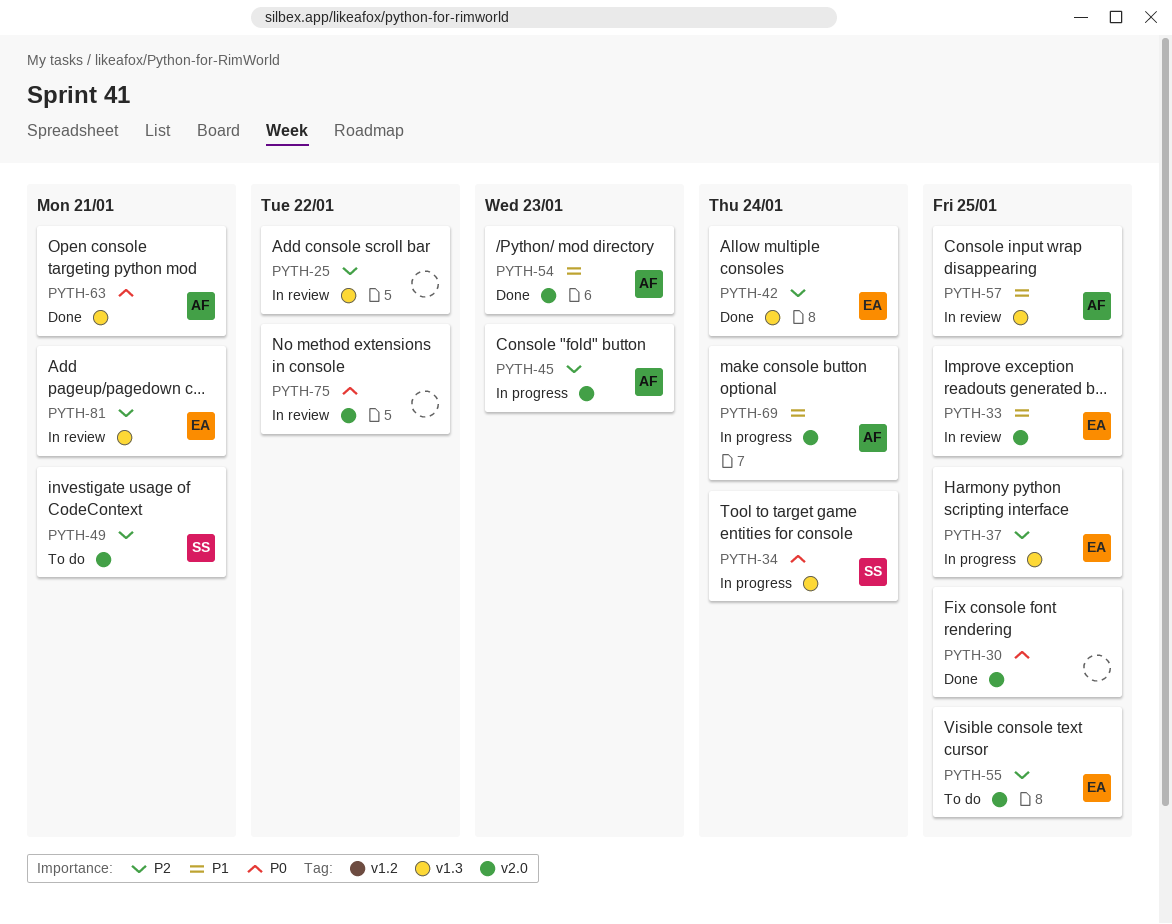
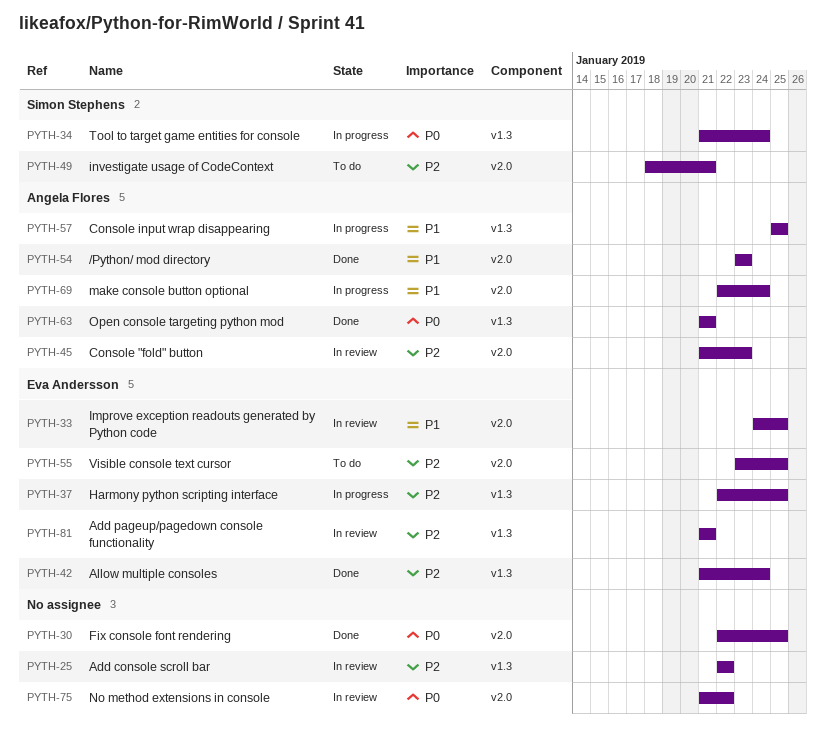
PYTH-45, status: In progress -> In review
PYTH-57, status: In review -> In progress

